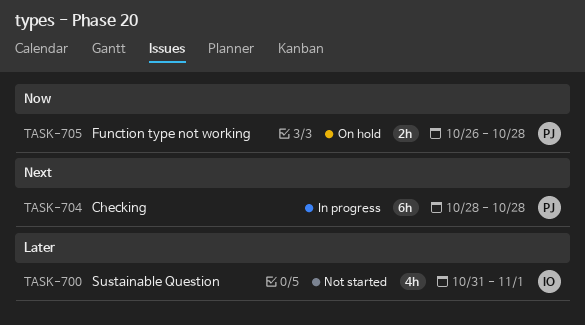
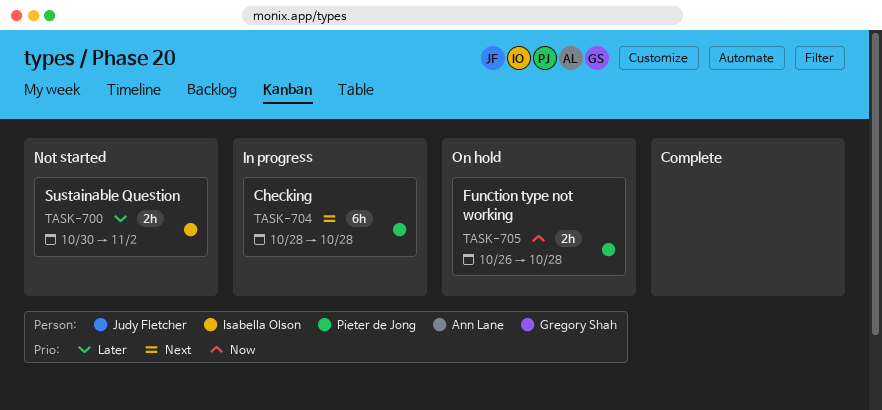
TASK-700, estimate: 4h -> 2h
TASK-700, start: Oct 31 -> Oct 30
TASK-700, due: Nov 1 -> Nov 2

